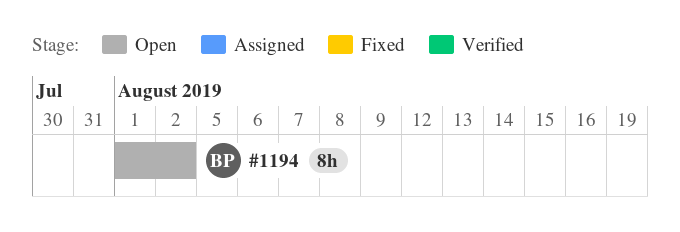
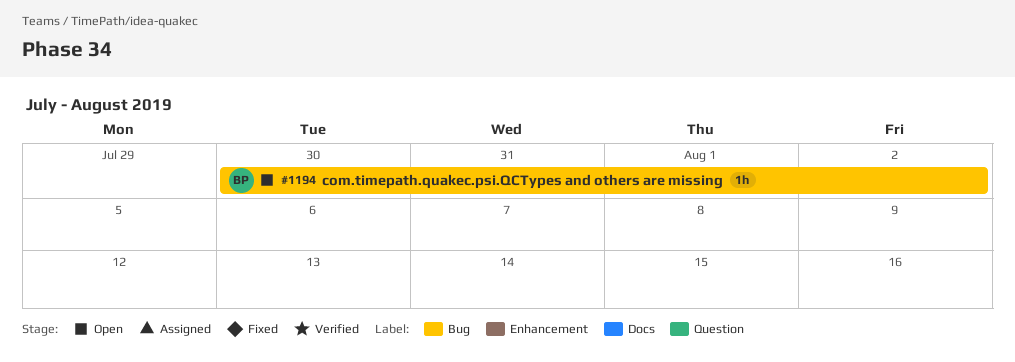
#1194, estimate: 8h -> 1h
#1194, start: Aug 1 -> Jul 30

